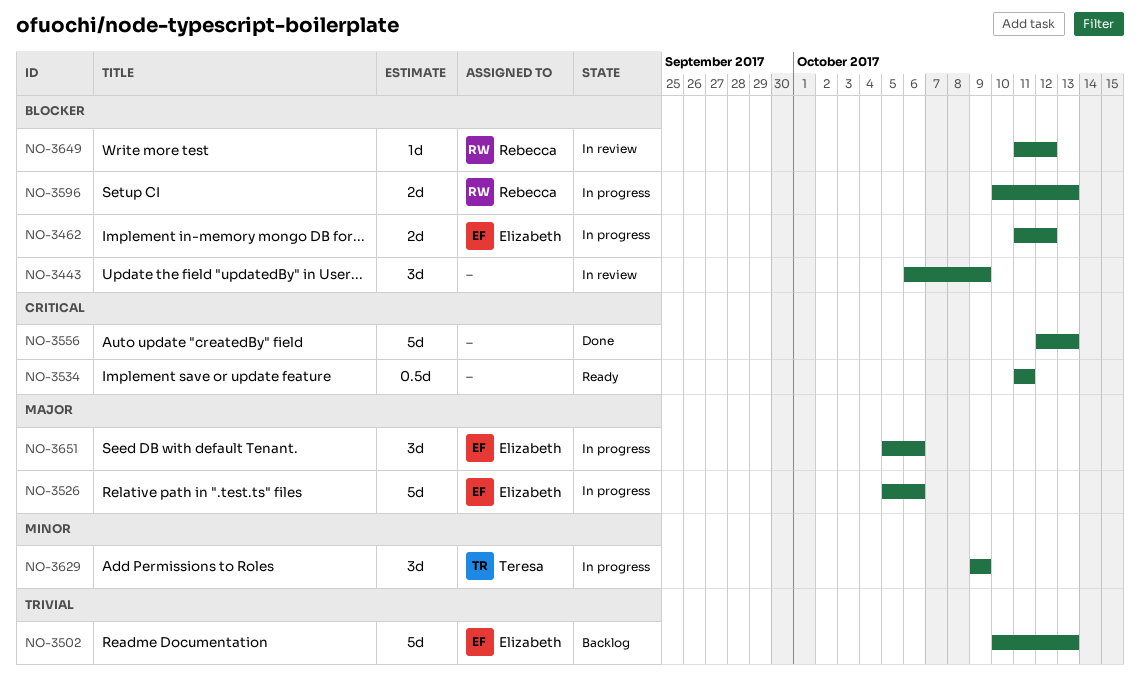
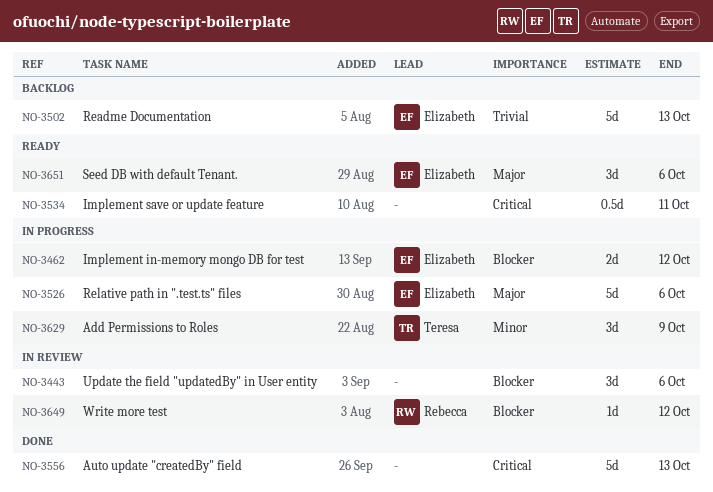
NO-3443, due: Oct 9 -> Oct 6
NO-3596: present -> none
NO-3651, status: In progress -> Ready

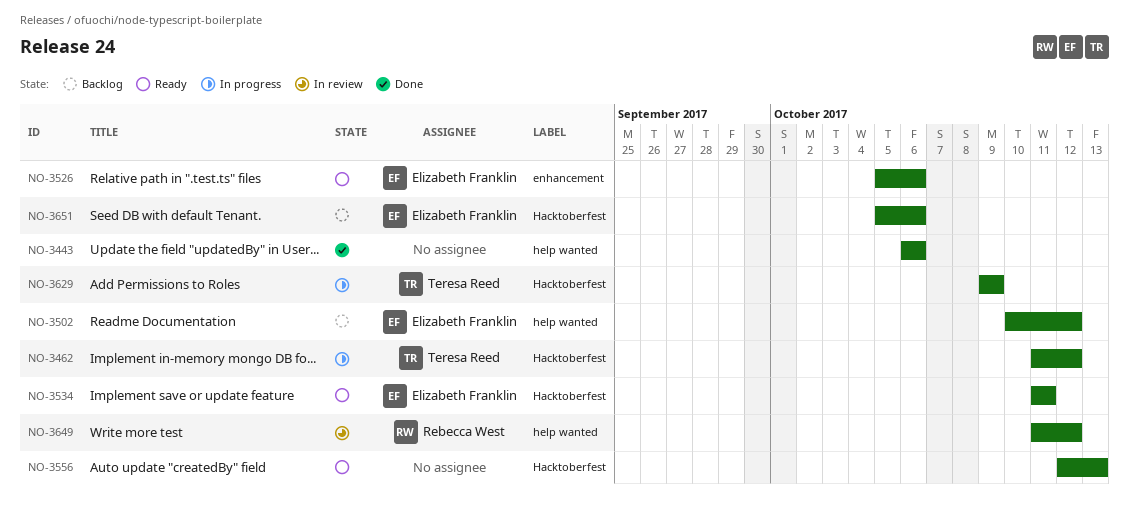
NO-3443, status: In review -> Done
NO-3462, owner: Elizabeth Franklin -> Teresa Reed
NO-3502, due: Oct 13 -> Oct 12
NO-3526, status: In progress -> Ready
NO-3534, owner: none -> Elizabeth Franklin
NO-3556, status: Done -> Ready
NO-3651, status: Ready -> Backlog

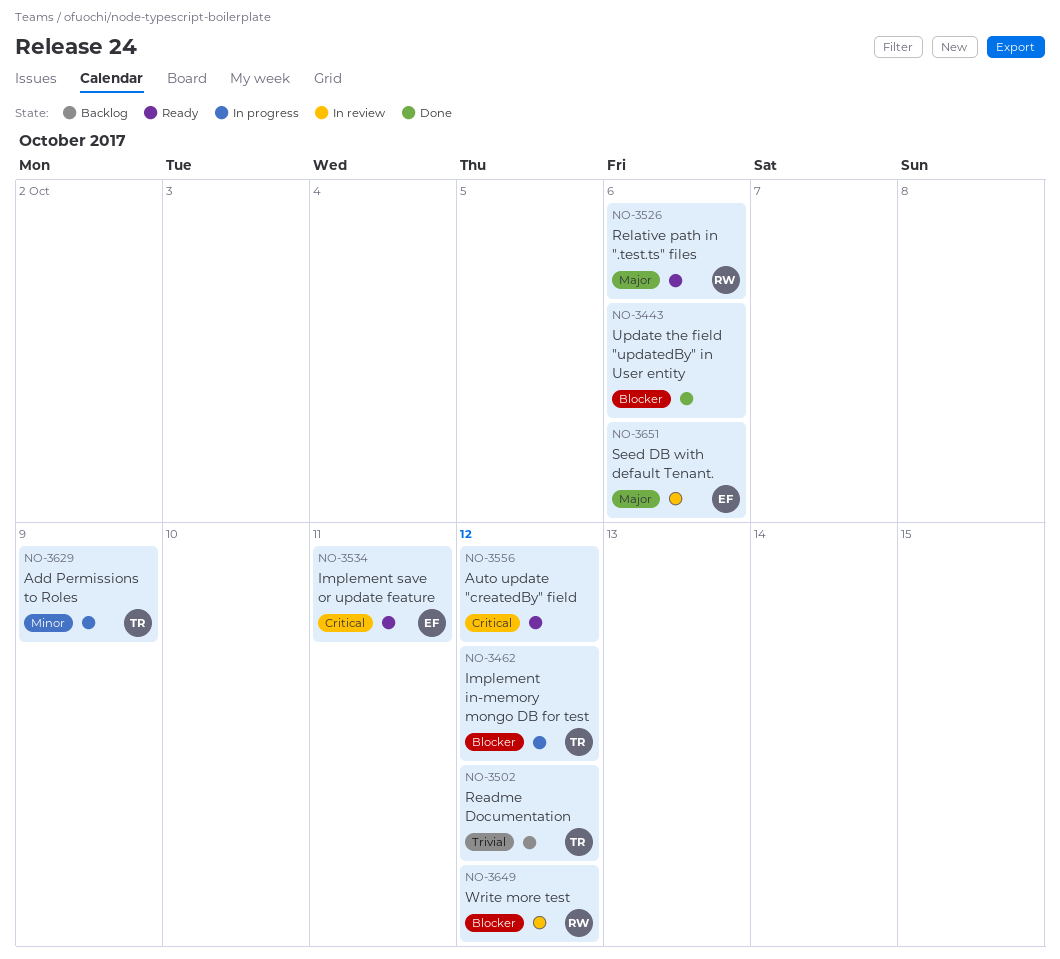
NO-3502, owner: Elizabeth Franklin -> Teresa Reed
NO-3526, owner: Elizabeth Franklin -> Rebecca West
NO-3556, due: Oct 13 -> Oct 12
NO-3651, status: Backlog -> In review

